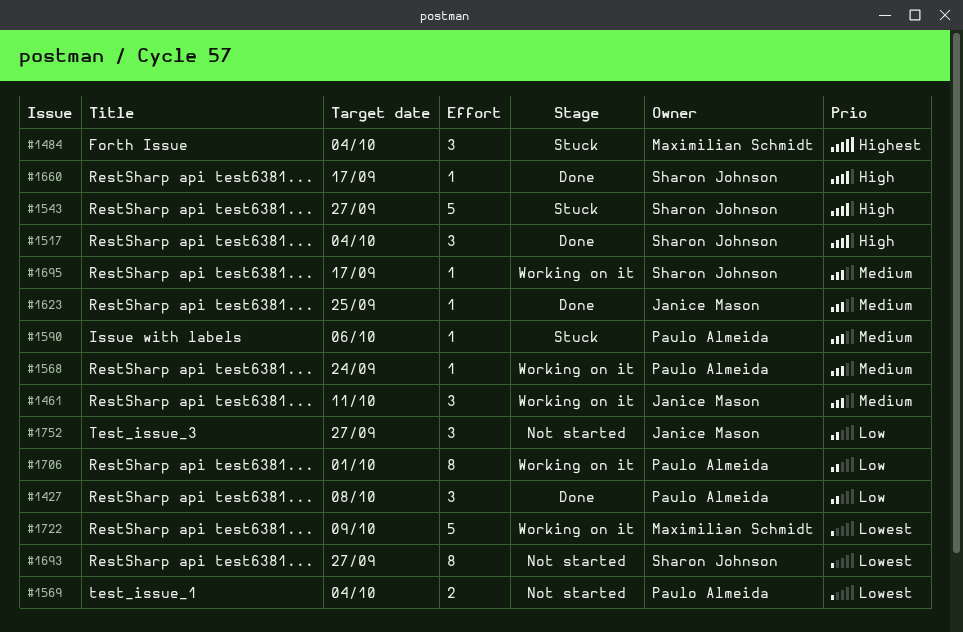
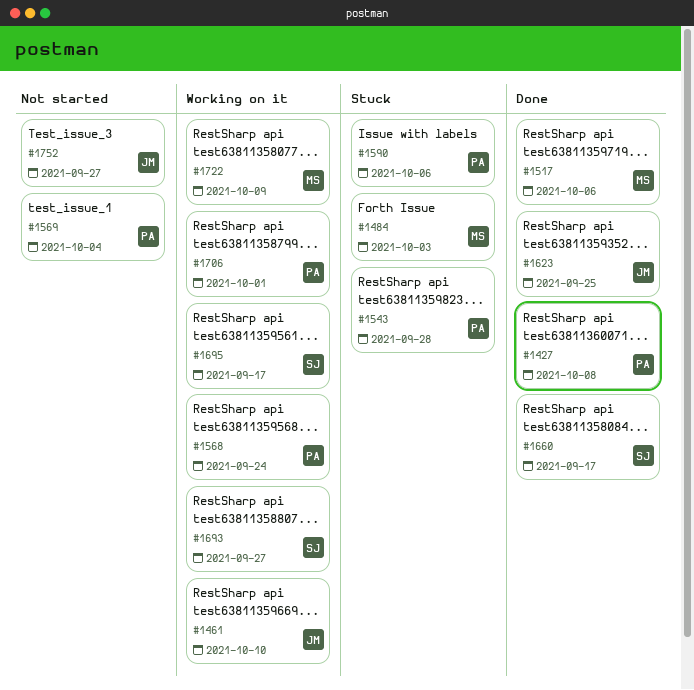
#1461, due: Oct 11 -> Oct 10
#1484, due: Oct 4 -> Oct 3
#1517, owner: Sharon Johnson -> Maximilian Schmidt
#1517, due: Oct 4 -> Oct 6
#1543, owner: Sharon Johnson -> Paulo Almeida
#1543, due: Sep 27 -> Sep 28
#1693, status: Not started -> Working on it

